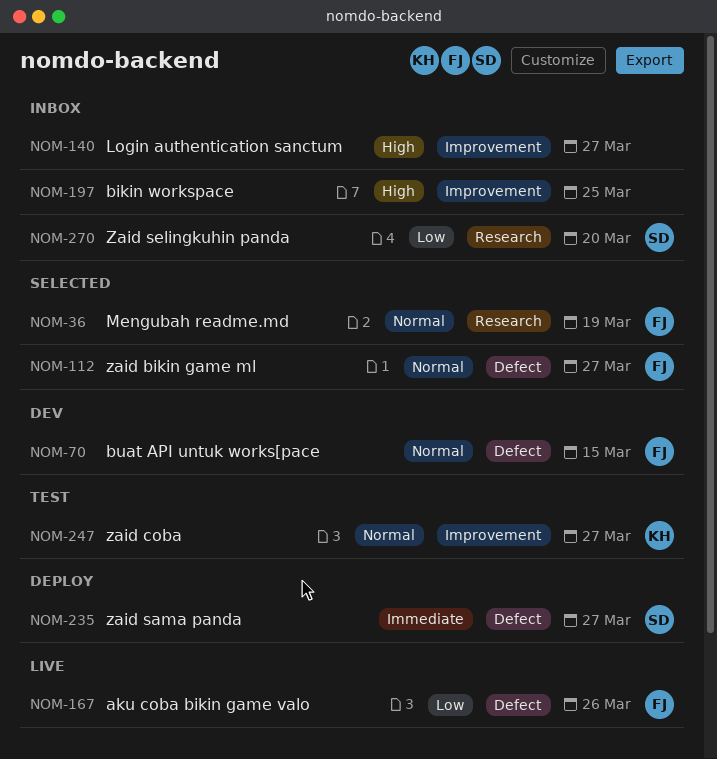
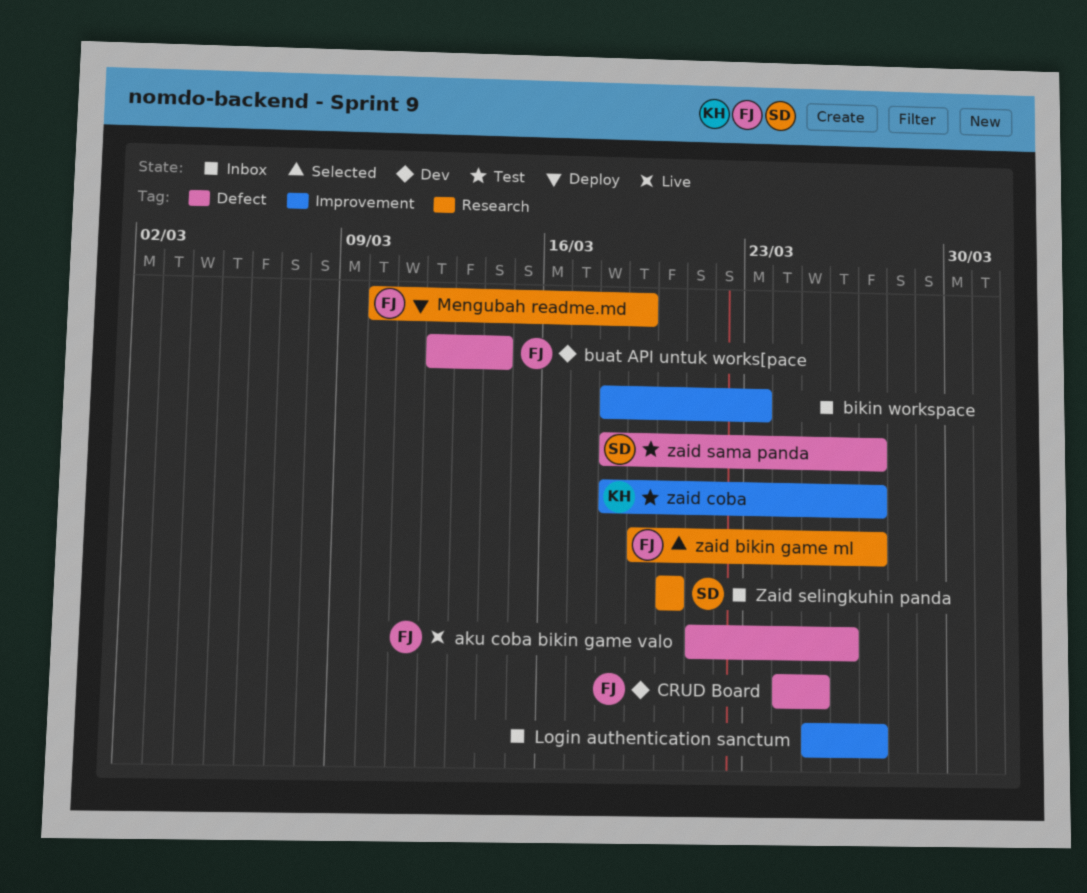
bikin workspace, due: Mar 25 -> Mar 23
buat API untuk works[pace, due: Mar 15 -> Mar 14
CRUD Board: none -> present
Mengubah readme.md, status: Selected -> Deploy
zaid bikin game ml, label: Defect -> Research
zaid sama panda, status: Deploy -> Test

